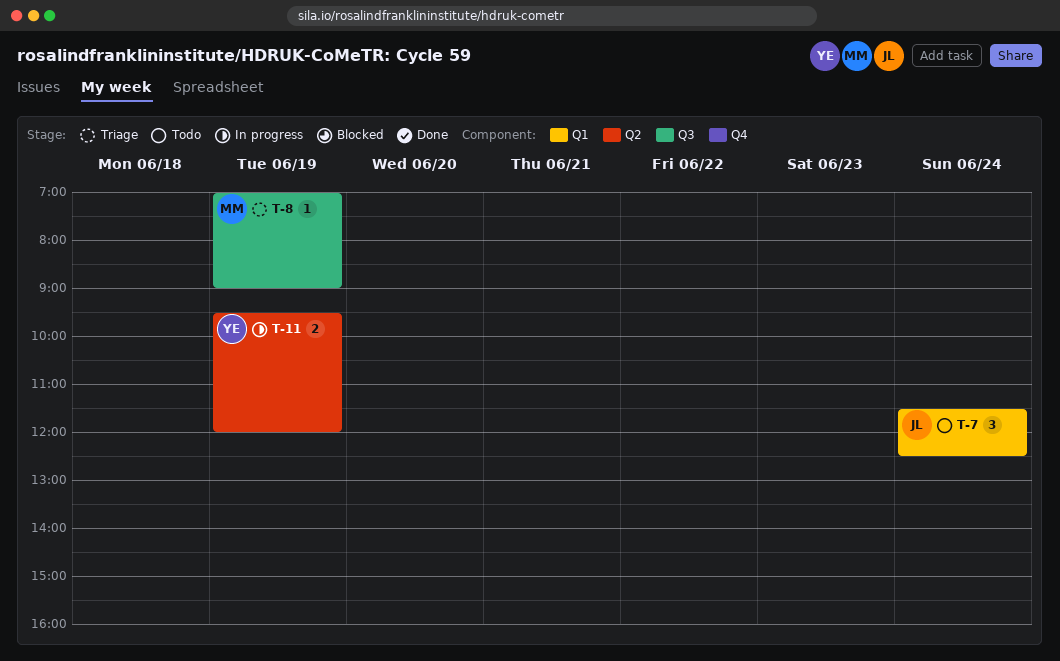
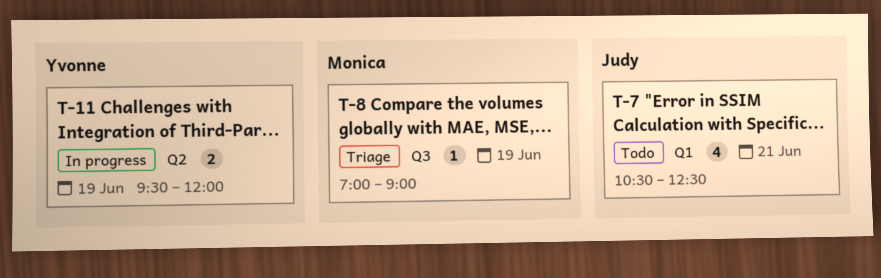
T-7, estimate: 3 -> 4
T-7, day: Jun 24 -> Jun 21
T-7, begins: 11:30 -> 10:30

